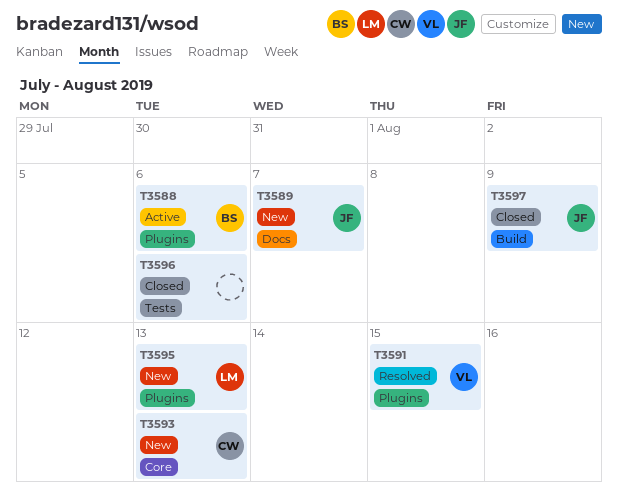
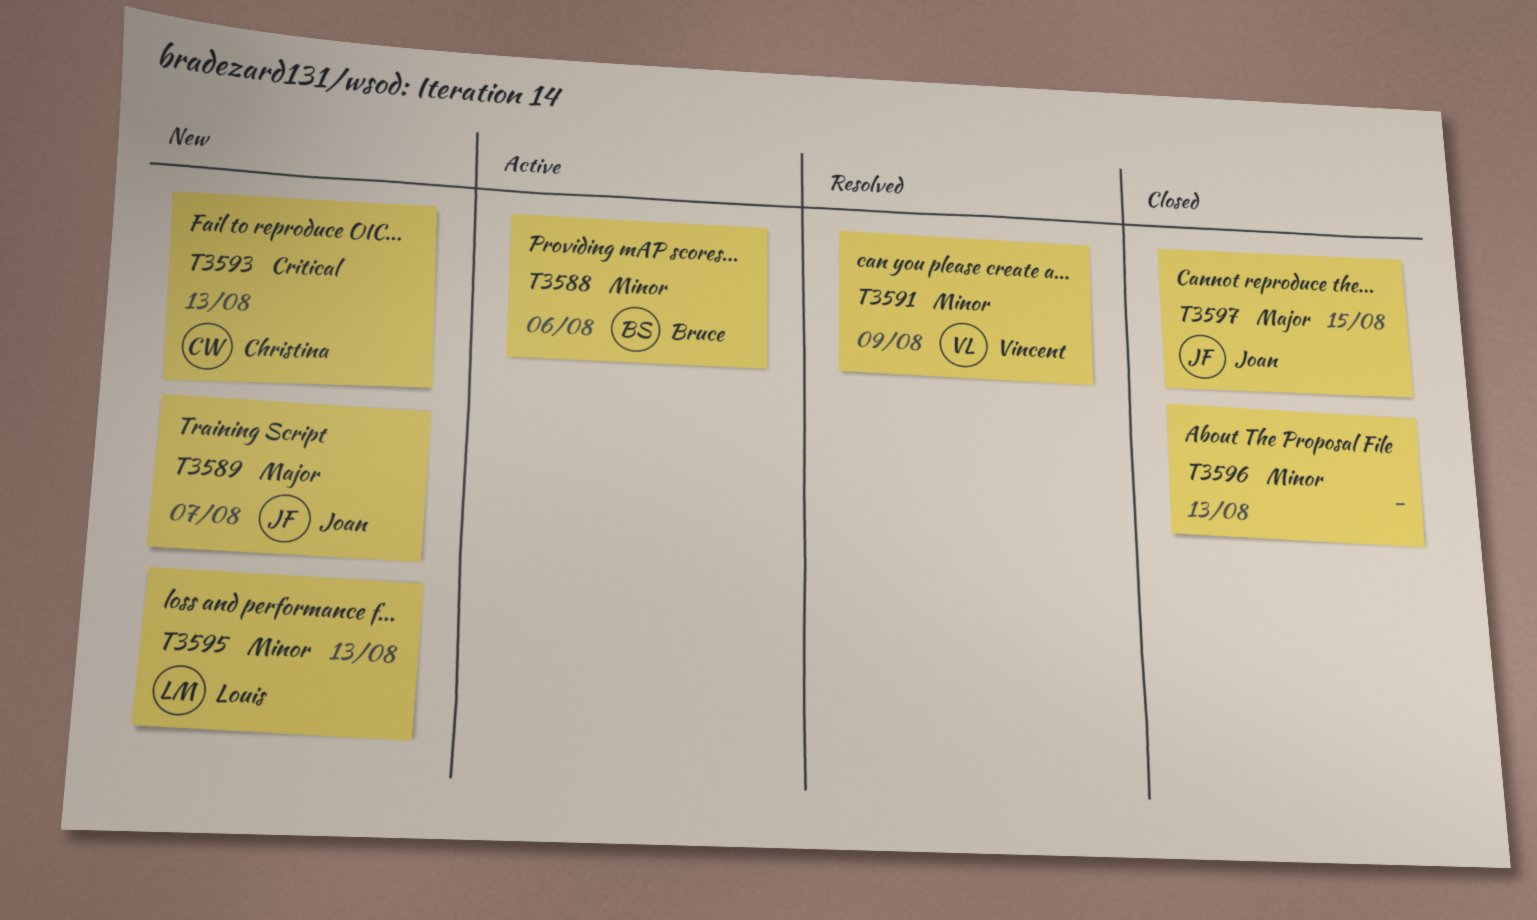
T3591, due: Aug 15 -> Aug 9
T3596, due: Aug 6 -> Aug 13
T3597, due: Aug 9 -> Aug 15

